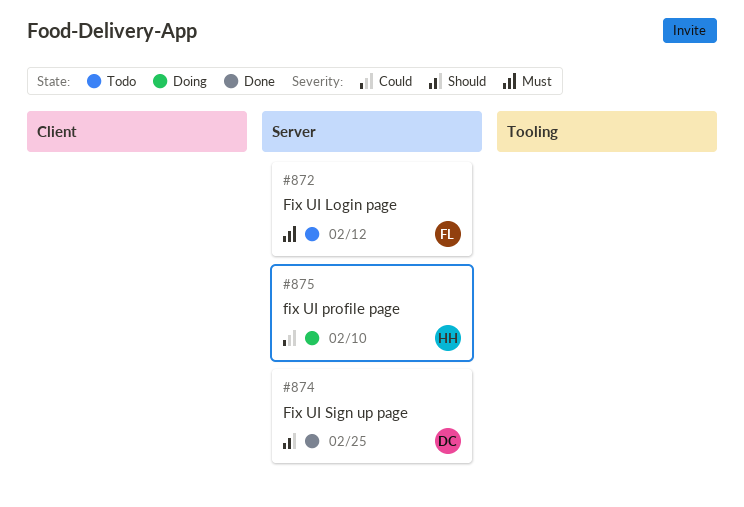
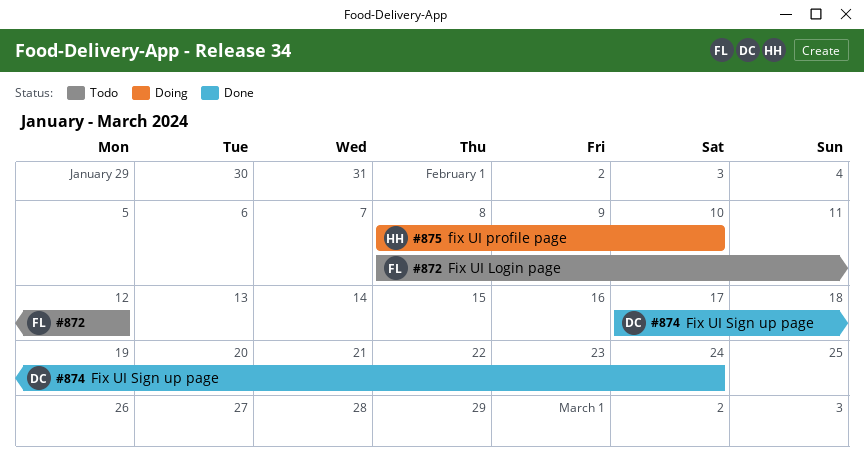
#874, due: Feb 25 -> Feb 24

